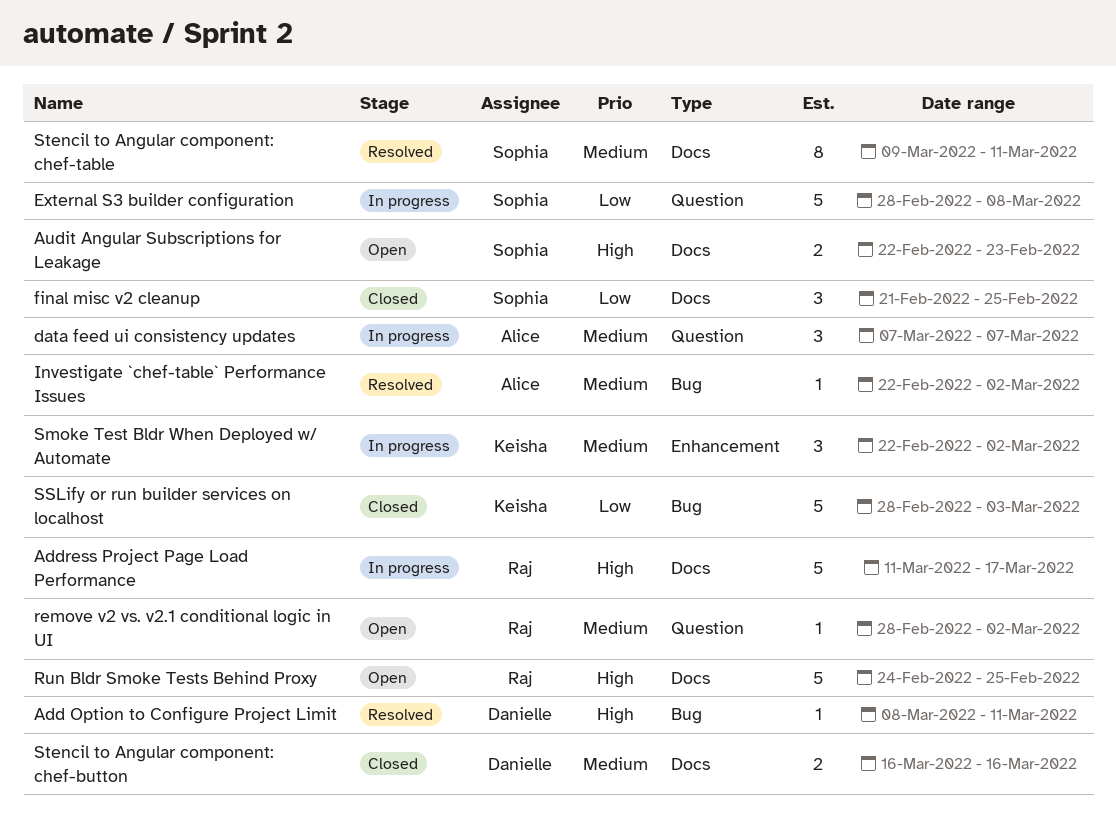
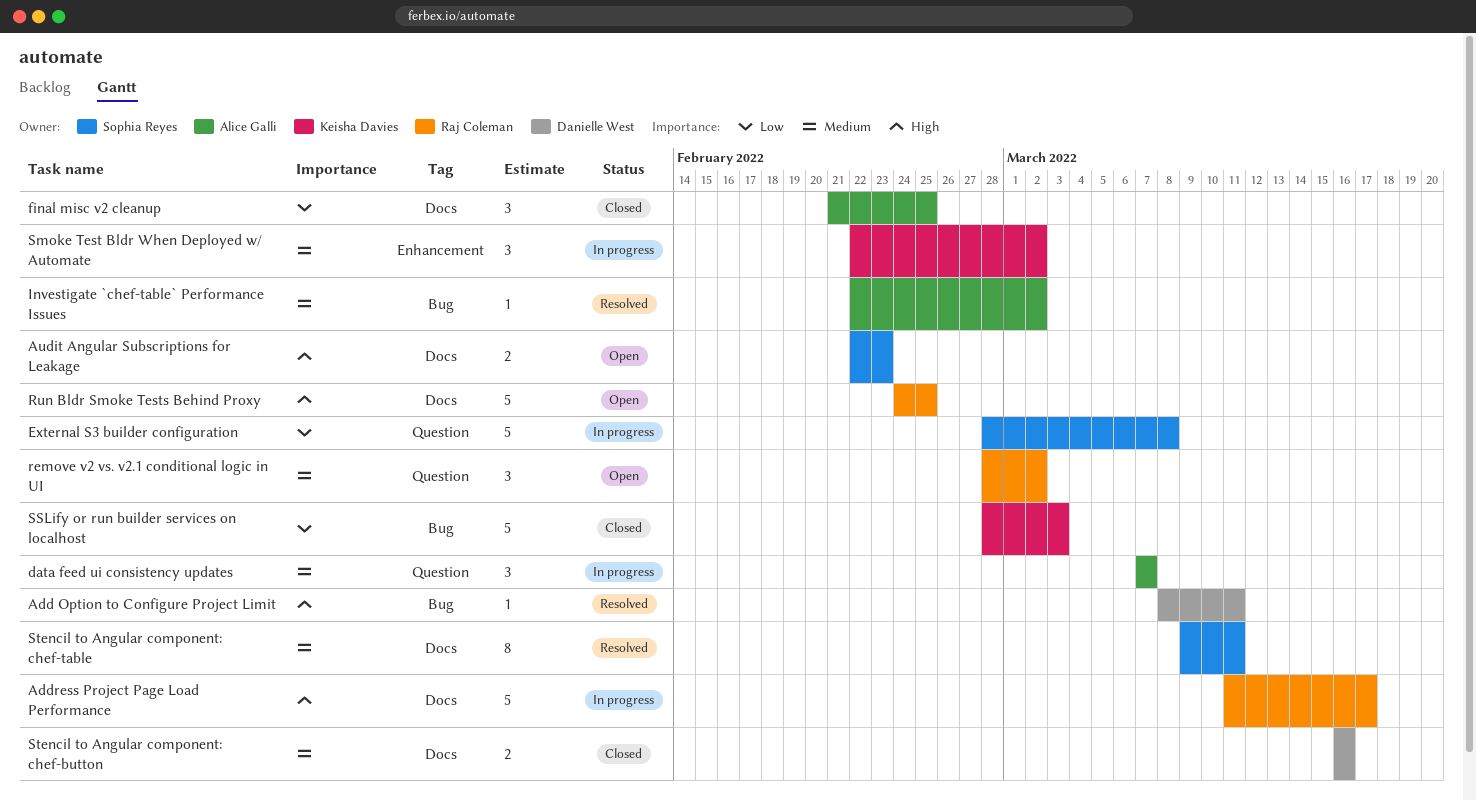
final misc v2 cleanup, owner: Sophia Reyes -> Alice Galli
remove v2 vs. v2.1 conditional logic in UI, estimate: 1 -> 3

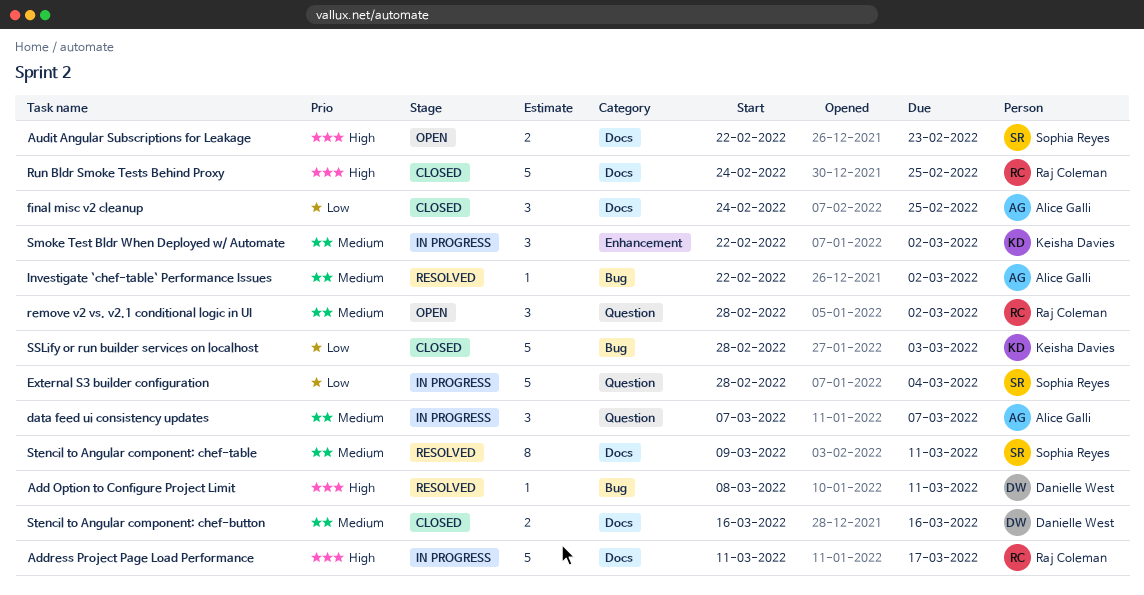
External S3 builder configuration, due: Mar 8 -> Mar 4
final misc v2 cleanup, start: Feb 21 -> Feb 24
Run Bldr Smoke Tests Behind Proxy, status: Open -> Closed

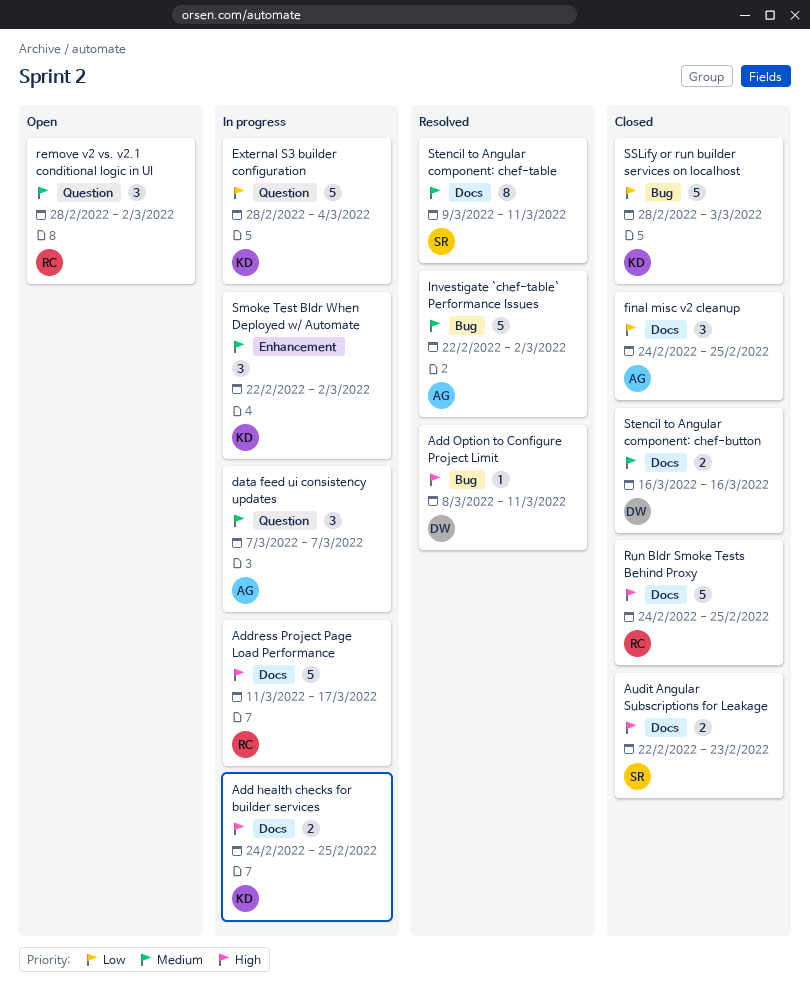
Add health checks for builder services: none -> present
Audit Angular Subscriptions for Leakage, status: Open -> Closed
External S3 builder configuration, owner: Sophia Reyes -> Keisha Davies
Investigate `chef-table` Performance Issues, estimate: 1 -> 5

